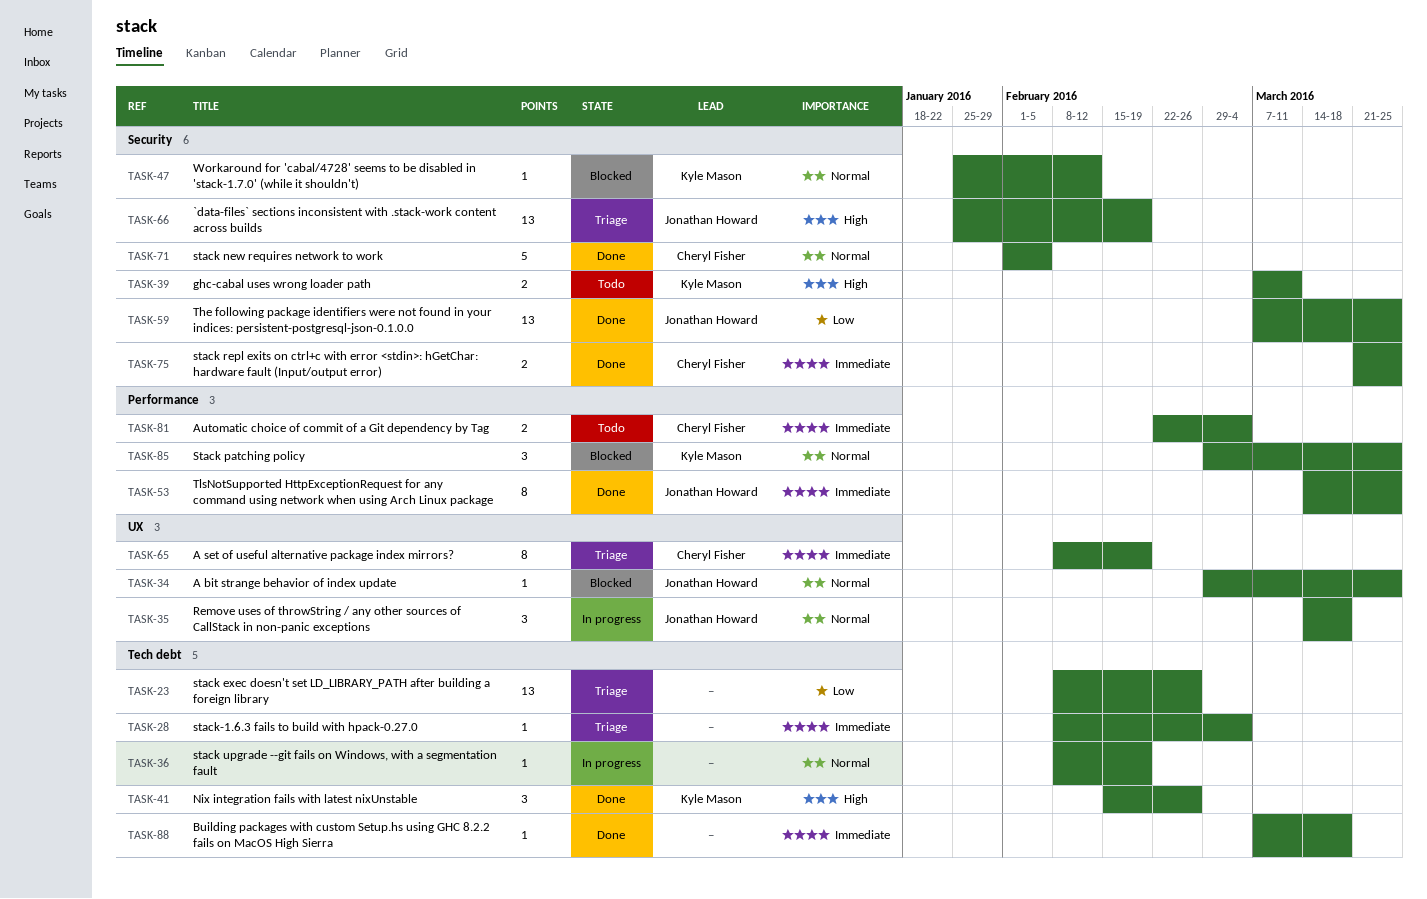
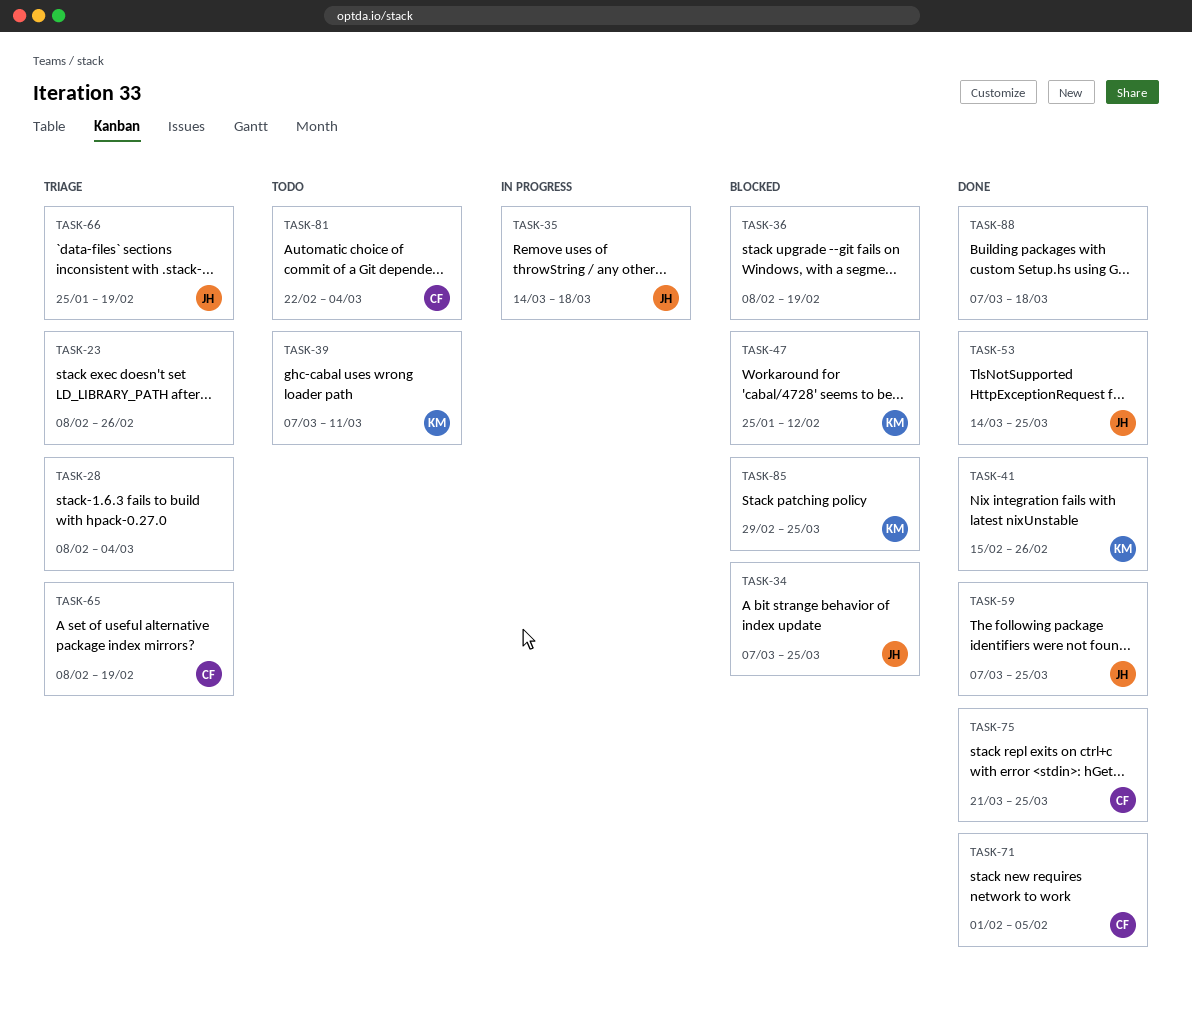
TASK-34, start: Feb 29 -> Mar 7
TASK-36, status: In progress -> Blocked

